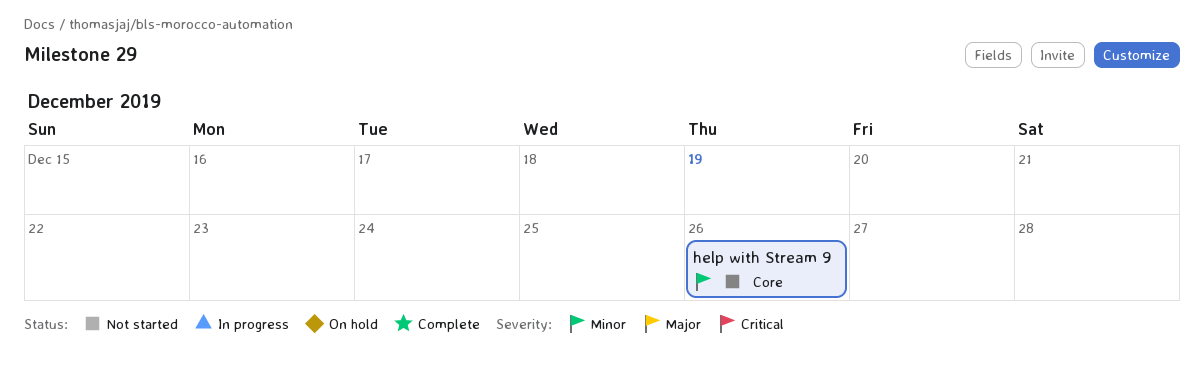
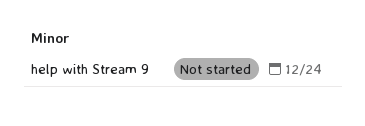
help with Stream 9, due: Dec 26 -> Dec 24

